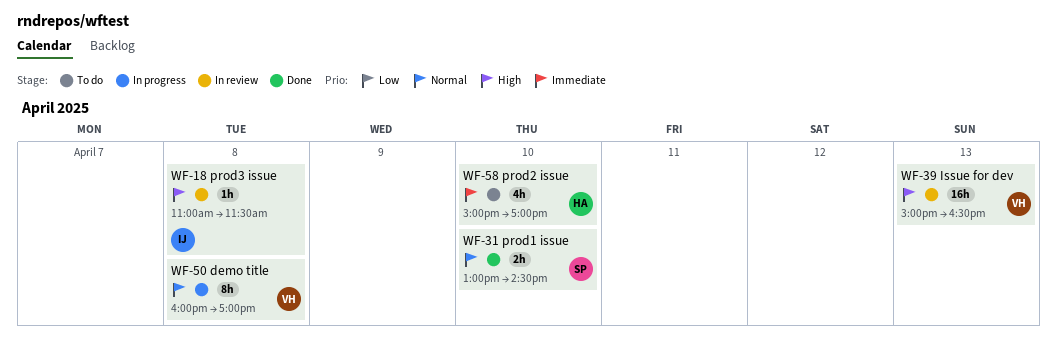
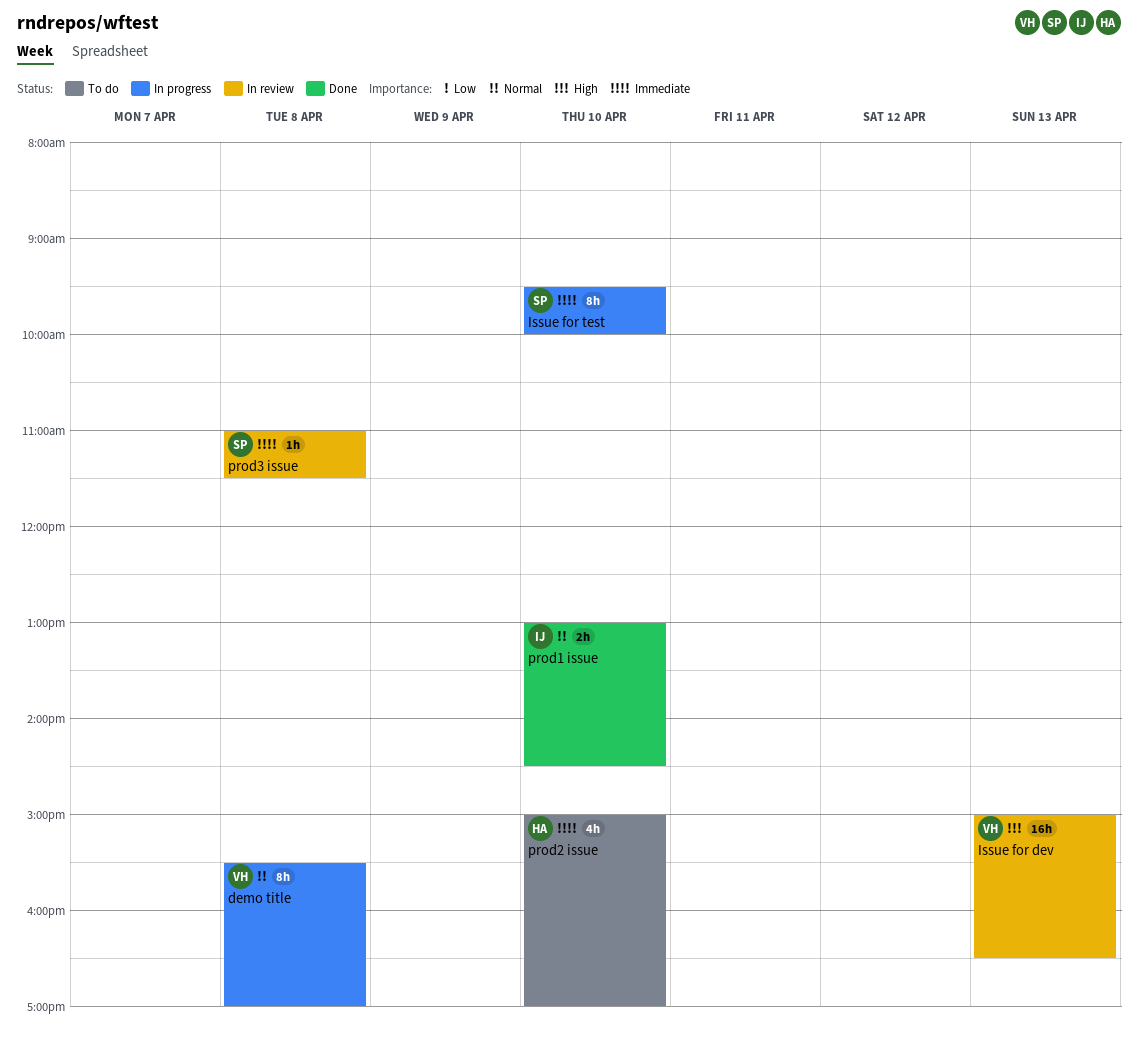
demo title, begins: 16:00 -> 15:30
Issue for test: none -> present
prod1 issue, owner: SP -> IJ
prod3 issue, owner: IJ -> SP
prod3 issue, priority: High -> Immediate

